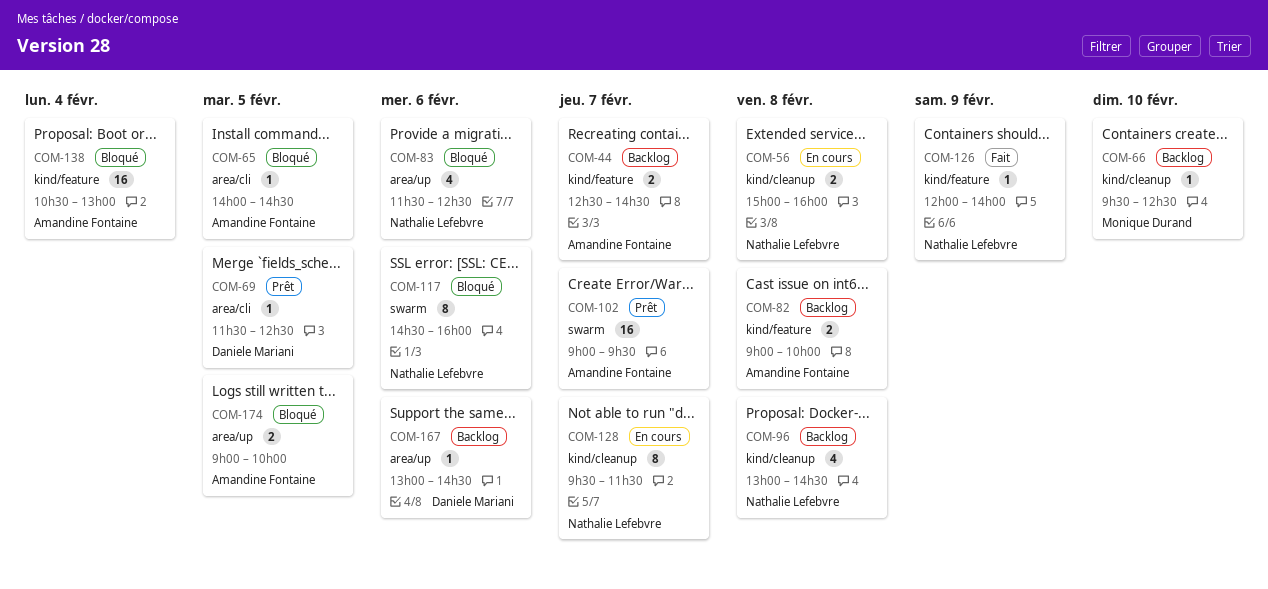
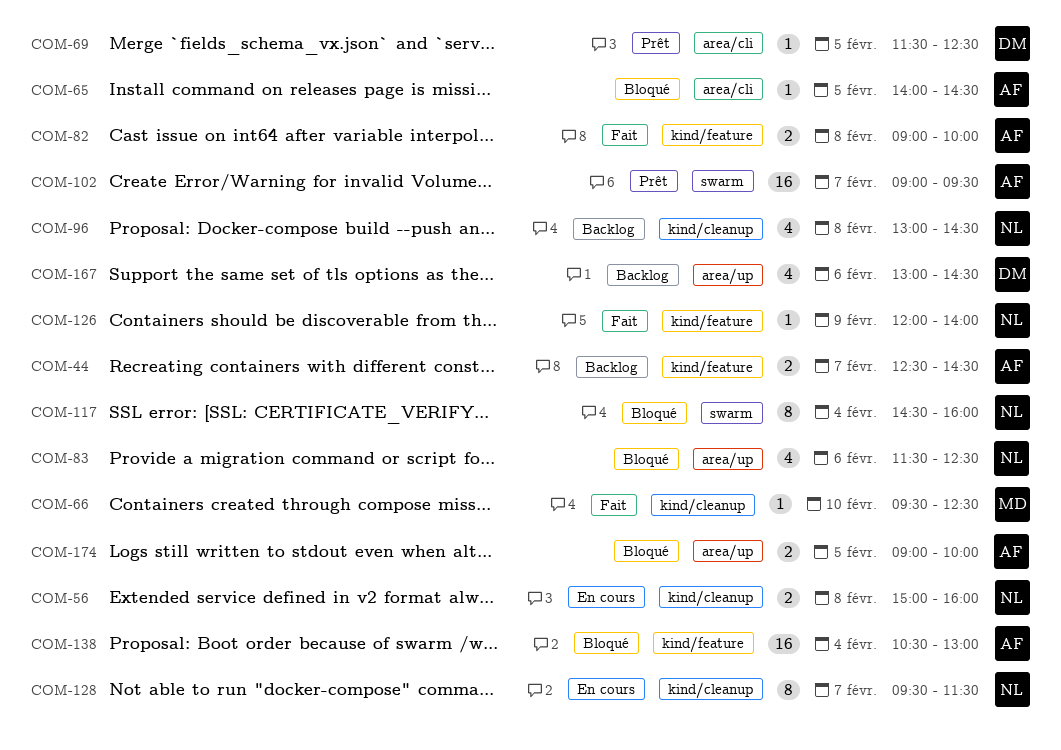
COM-66, status: Backlog -> Fait
COM-82, status: Backlog -> Fait
COM-117, day: Feb 6 -> Feb 4
COM-167, estimate: 1 -> 4

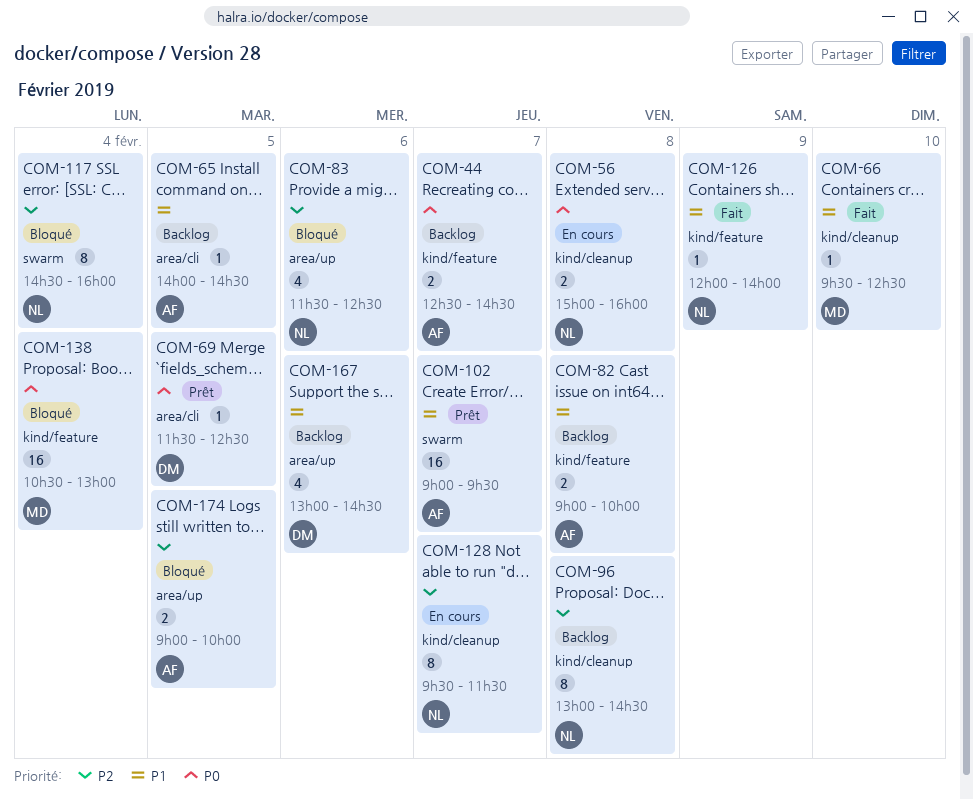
COM-65, status: Bloqué -> Backlog
COM-82, status: Fait -> Backlog
COM-96, estimate: 4 -> 8
COM-138, owner: AF -> MD

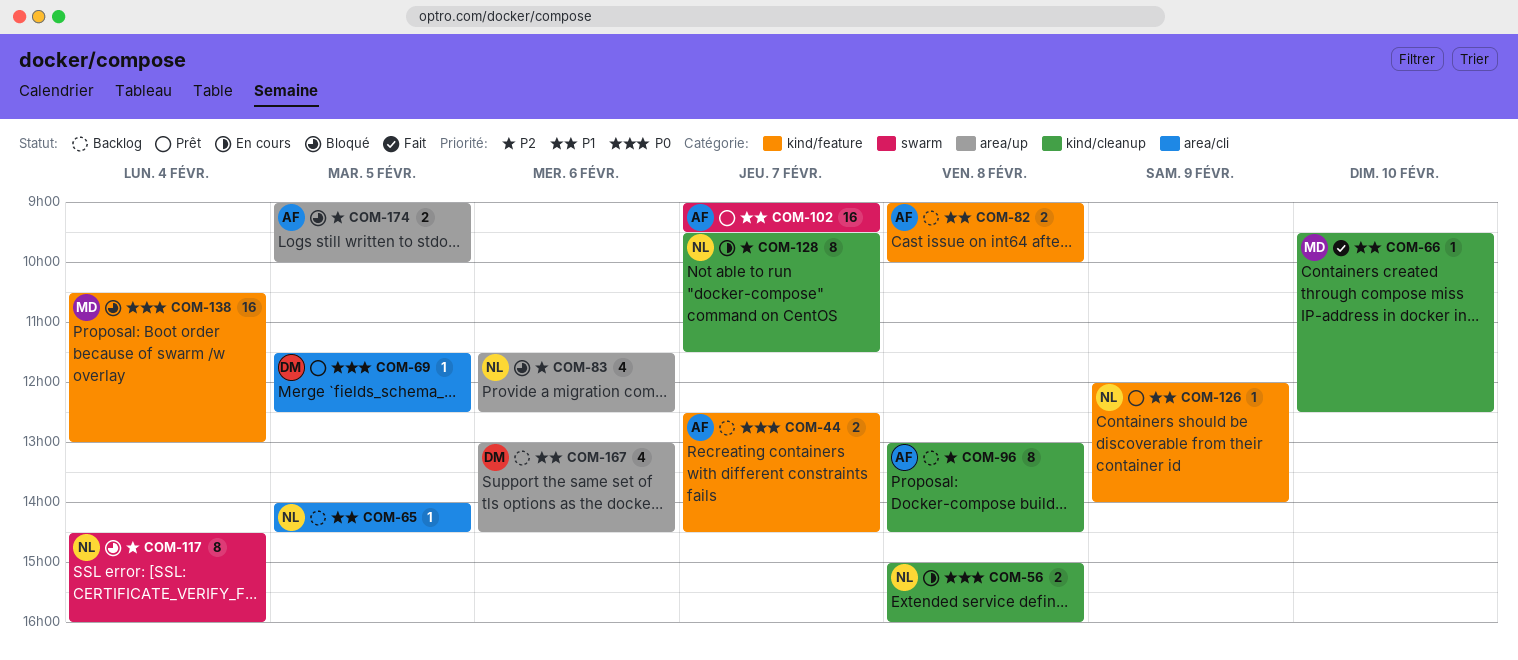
COM-65, owner: AF -> NL
COM-96, owner: NL -> AF
COM-126, status: Fait -> Prêt

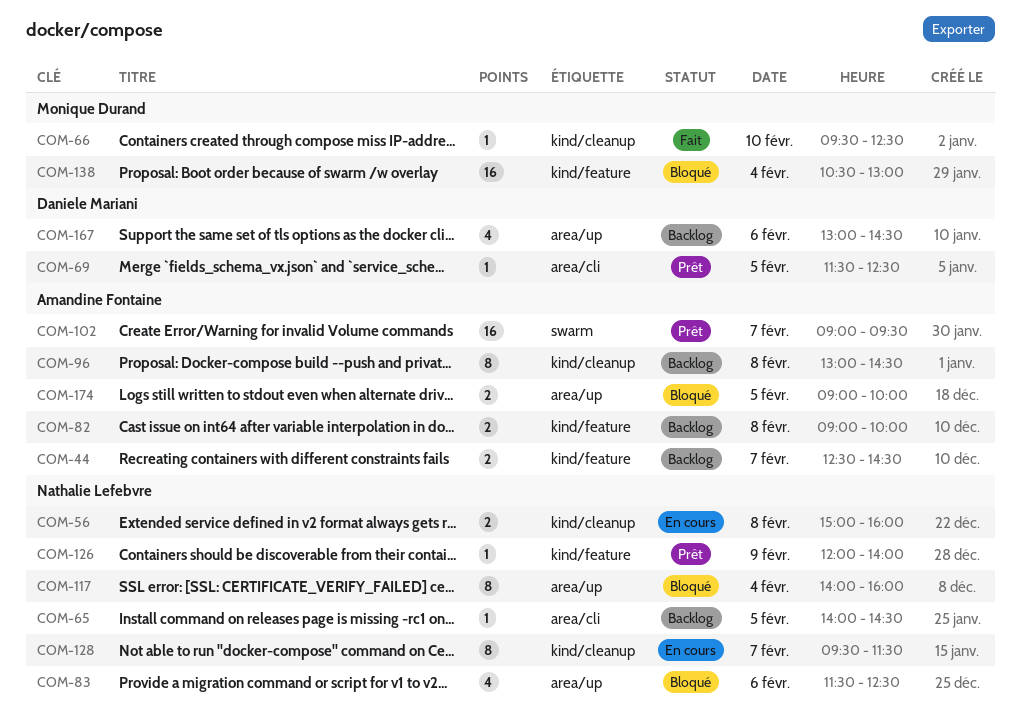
COM-117, label: swarm -> area/up
COM-117, begins: 14:30 -> 14:00

